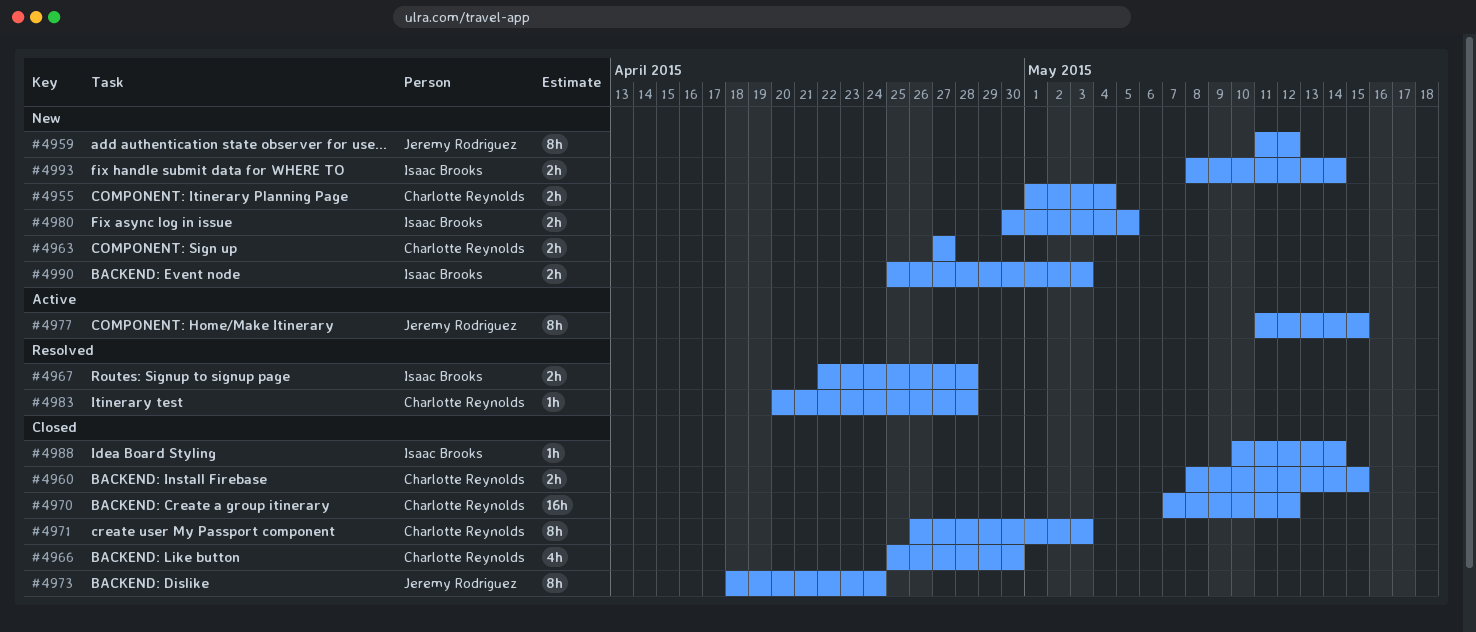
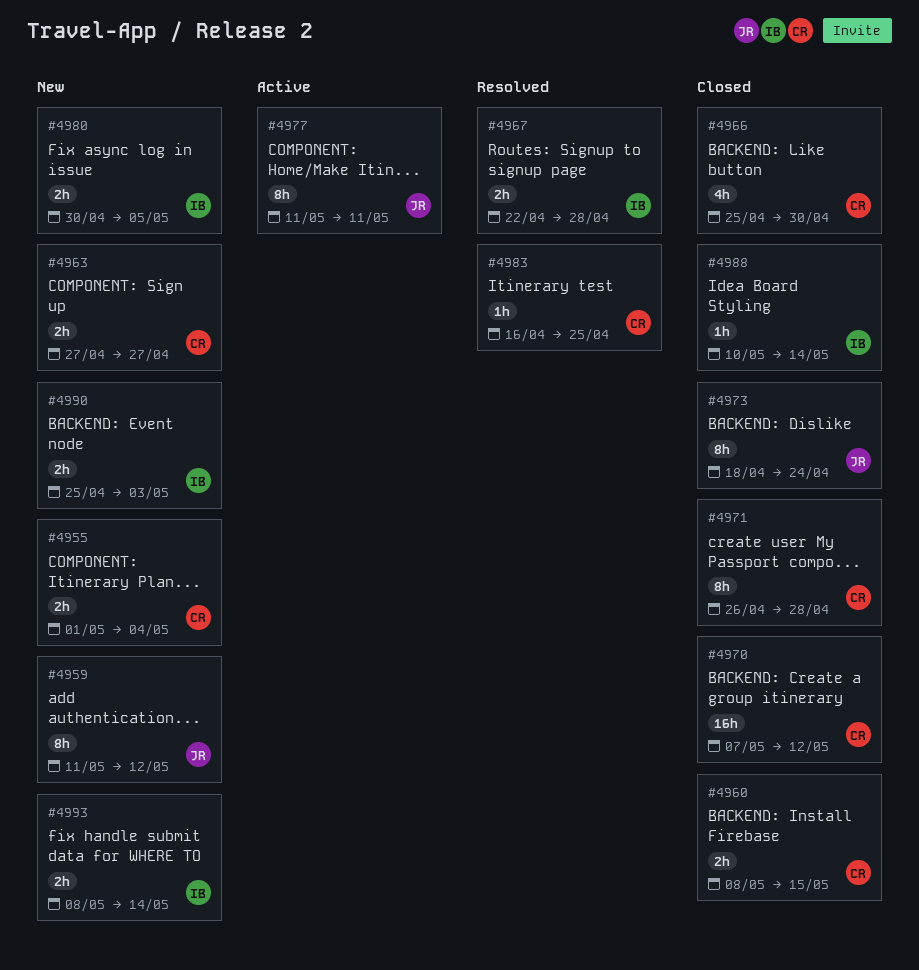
#4971, due: May 3 -> Apr 28
#4977, due: May 15 -> May 11
#4983, start: Apr 20 -> Apr 16
#4983, due: Apr 28 -> Apr 25

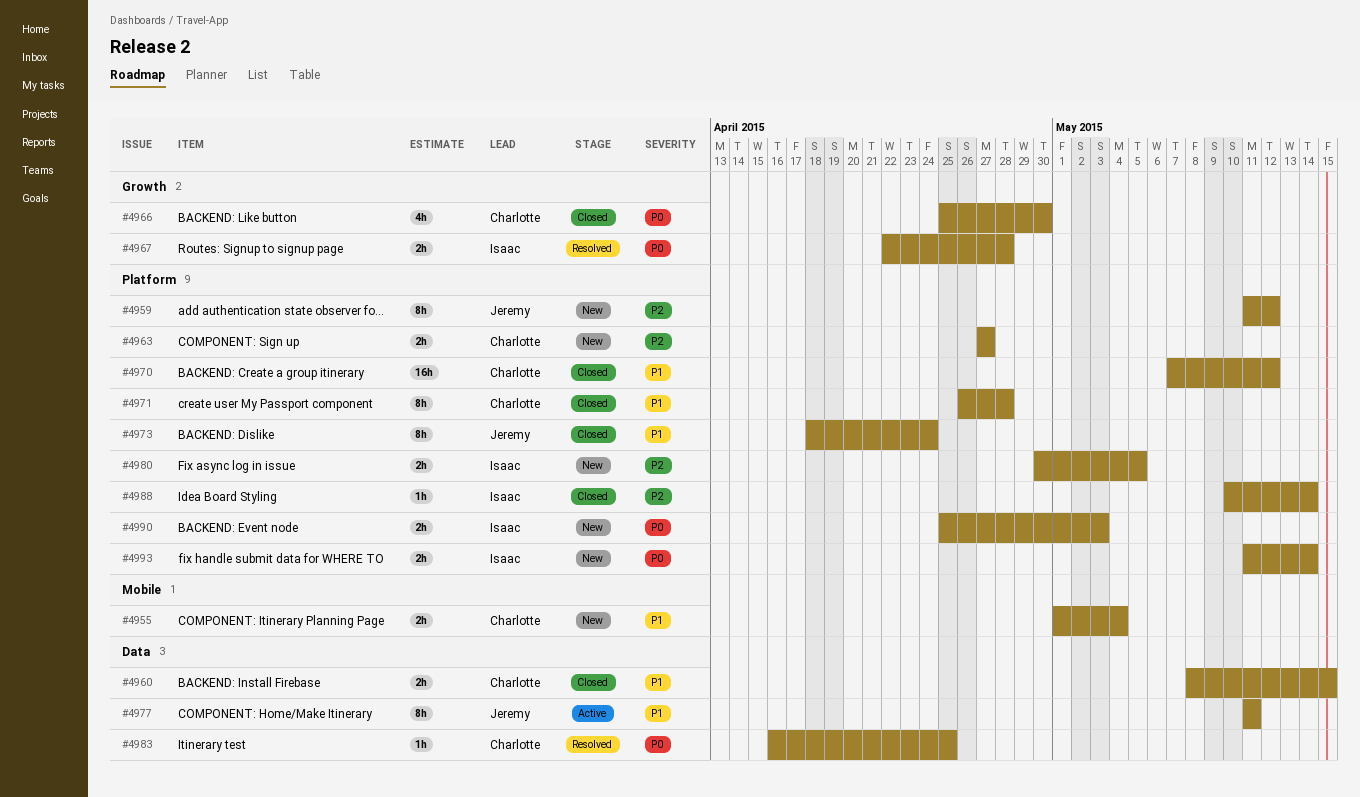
#4993, start: May 8 -> May 11

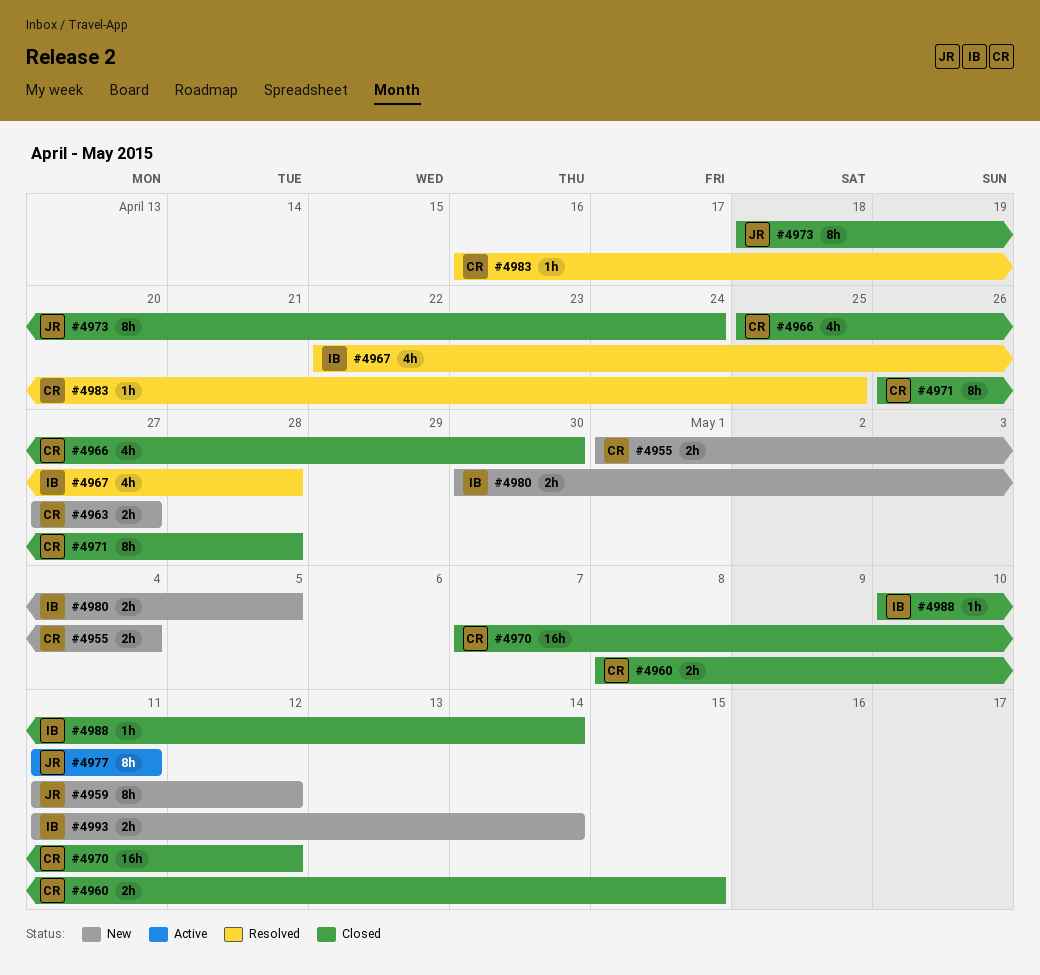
#4967, estimate: 2h -> 4h
#4990: present -> none

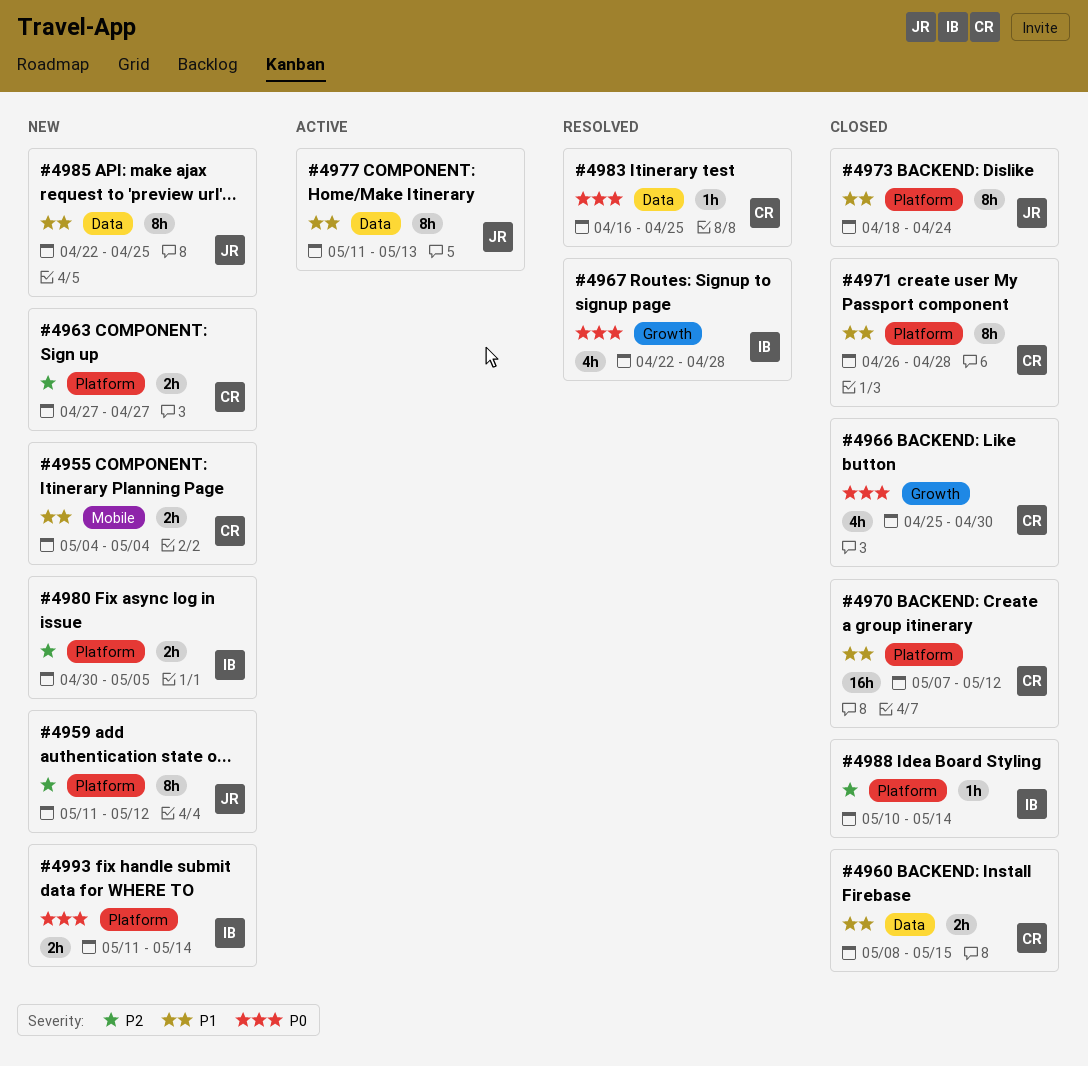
#4955, start: May 1 -> May 4
#4977, due: May 11 -> May 13
#4985: none -> present

